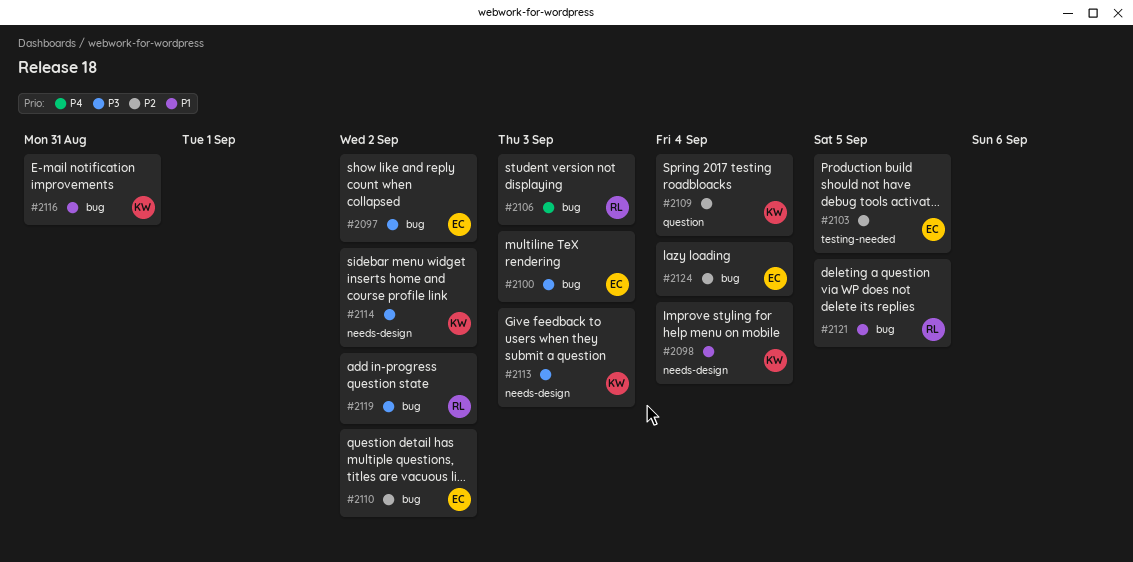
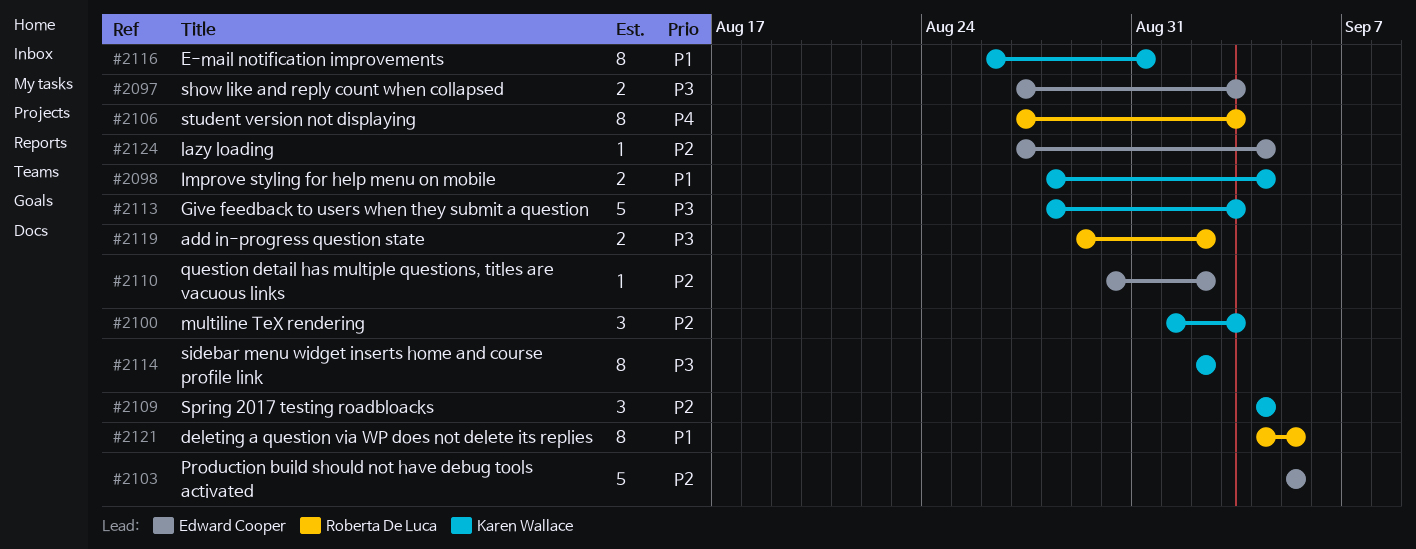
#2097, due: Sep 2 -> Sep 3
#2100, owner: Edward Cooper -> Karen Wallace
#2100, priority: P3 -> P2

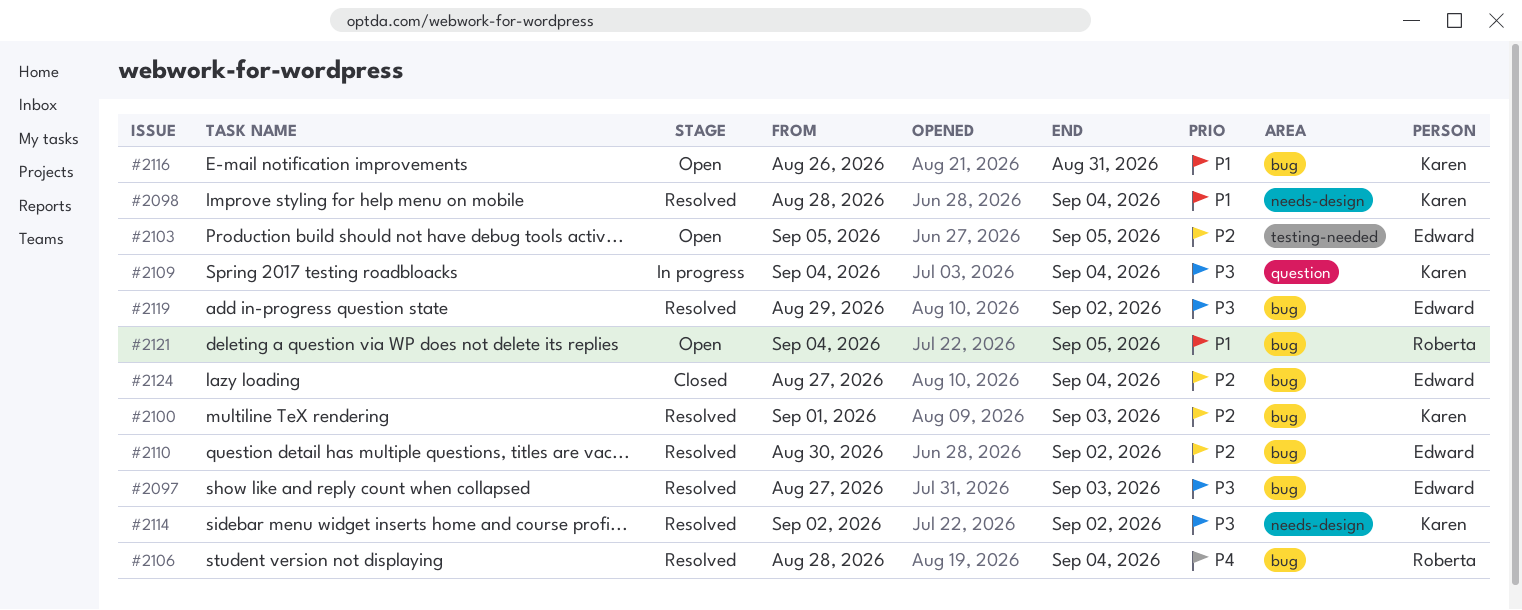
#2106, start: Aug 27 -> Aug 28
#2106, due: Sep 3 -> Sep 4
#2109, priority: P2 -> P3
#2113: present -> none
#2119, owner: Roberta De Luca -> Edward Cooper

